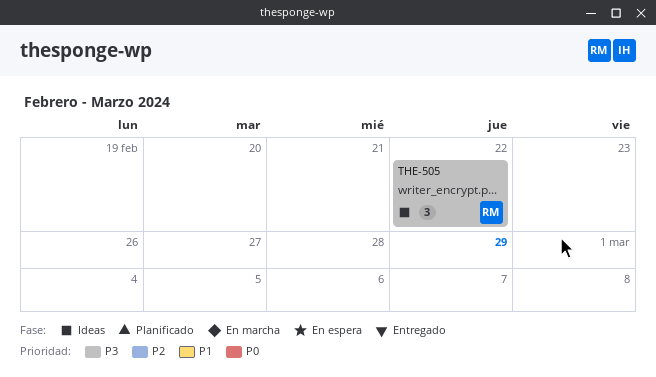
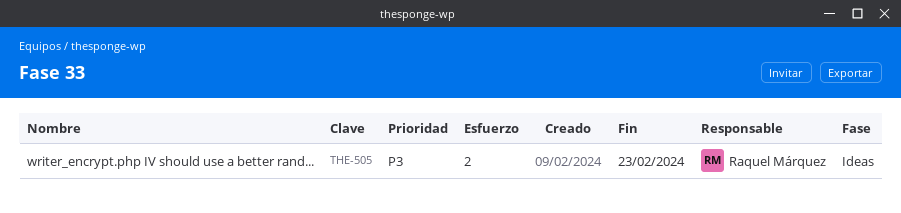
THE-505, estimate: 3 -> 2
THE-505, due: Feb 22 -> Feb 23

